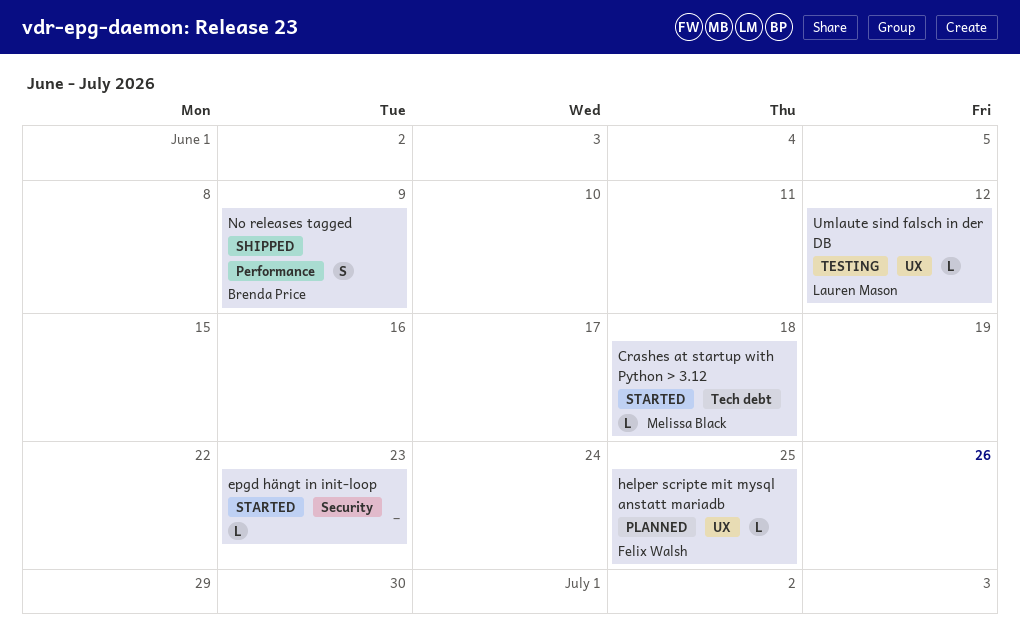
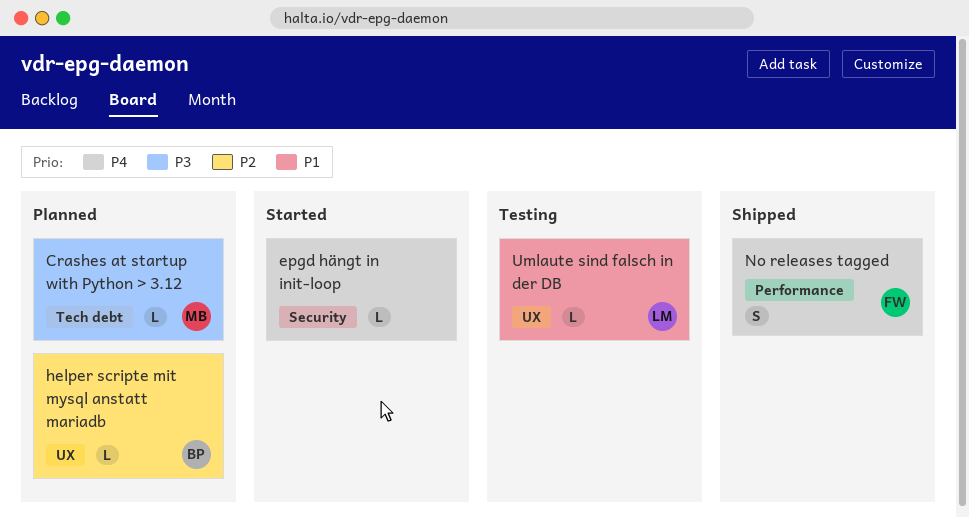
Crashes at startup with Python > 3.12, status: Started -> Planned
helper scripte mit mysql anstatt mariadb, owner: Felix Walsh -> Brenda Price
No releases tagged, owner: Brenda Price -> Felix Walsh

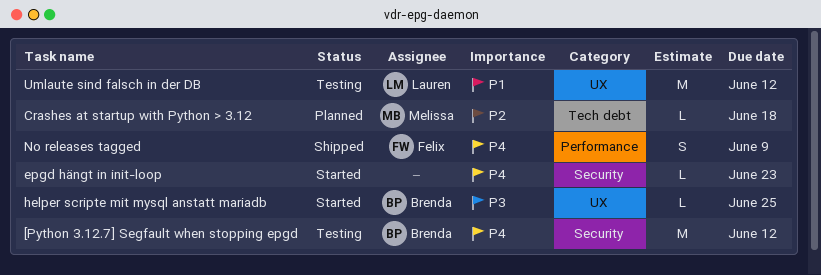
[Python 3.12.7] Segfault when stopping epgd: none -> present
Crashes at startup with Python > 3.12, priority: P3 -> P2
helper scripte mit mysql anstatt mariadb, status: Planned -> Started
helper scripte mit mysql anstatt mariadb, priority: P2 -> P3
Umlaute sind falsch in der DB, estimate: L -> M

